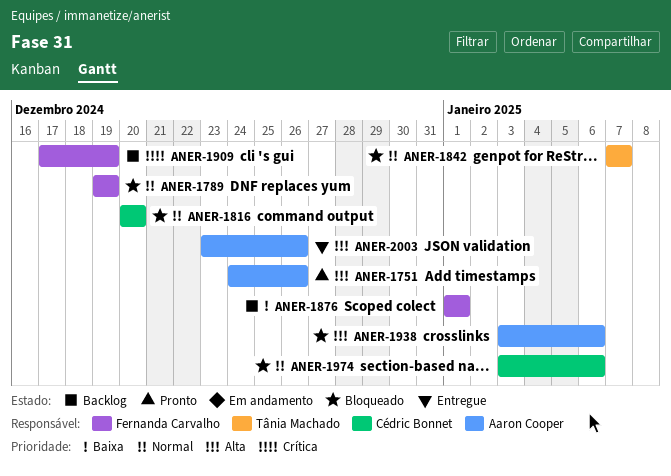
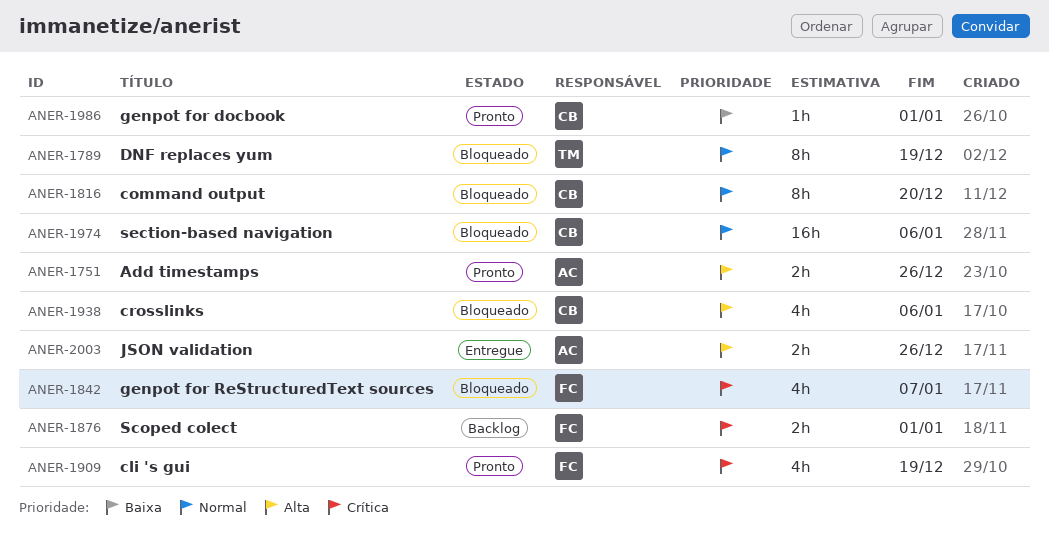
ANER-1789, owner: Fernanda Carvalho -> Tânia Machado
ANER-1842, owner: Tânia Machado -> Fernanda Carvalho
ANER-1842, priority: Normal -> Crítica
ANER-1876, priority: Baixa -> Crítica
ANER-1909, status: Backlog -> Pronto
ANER-1938, owner: Aaron Cooper -> Cédric Bonnet
ANER-1986: none -> present

